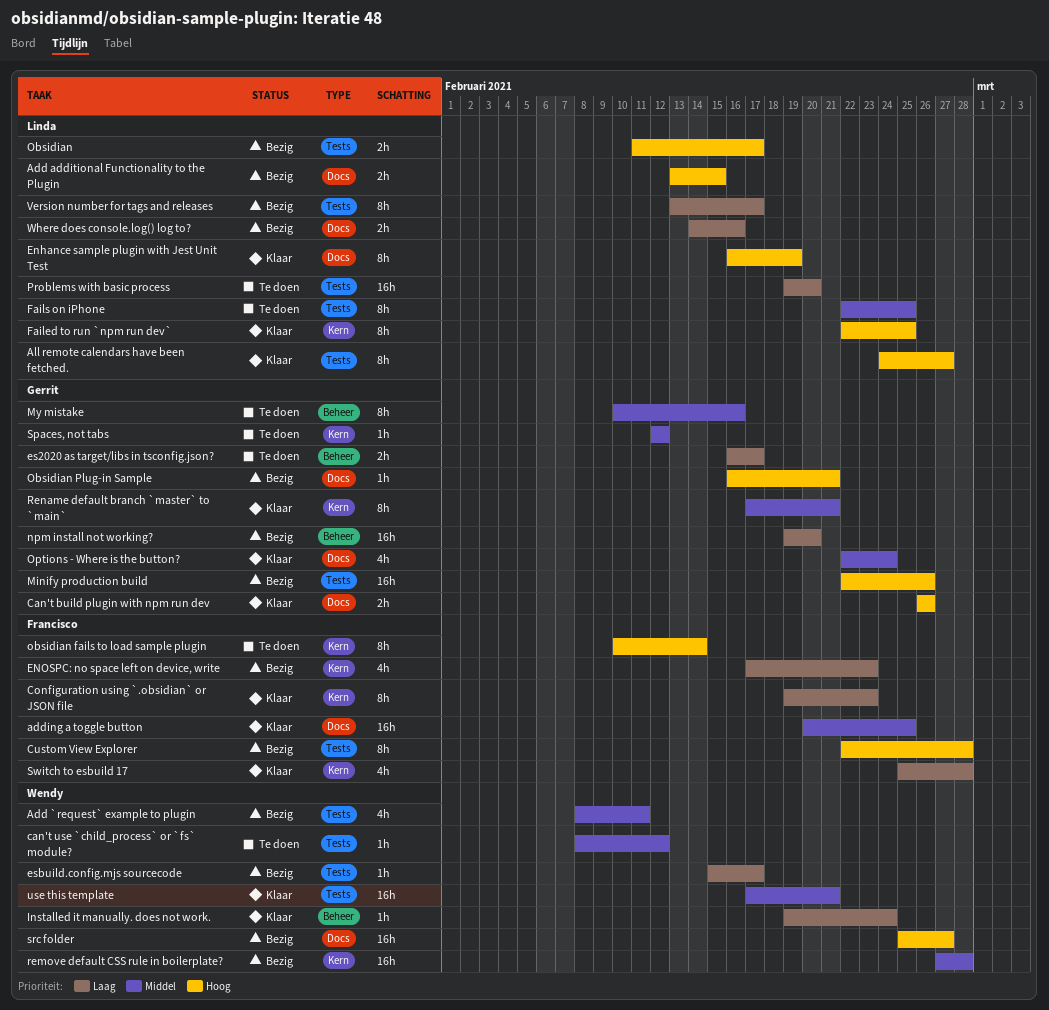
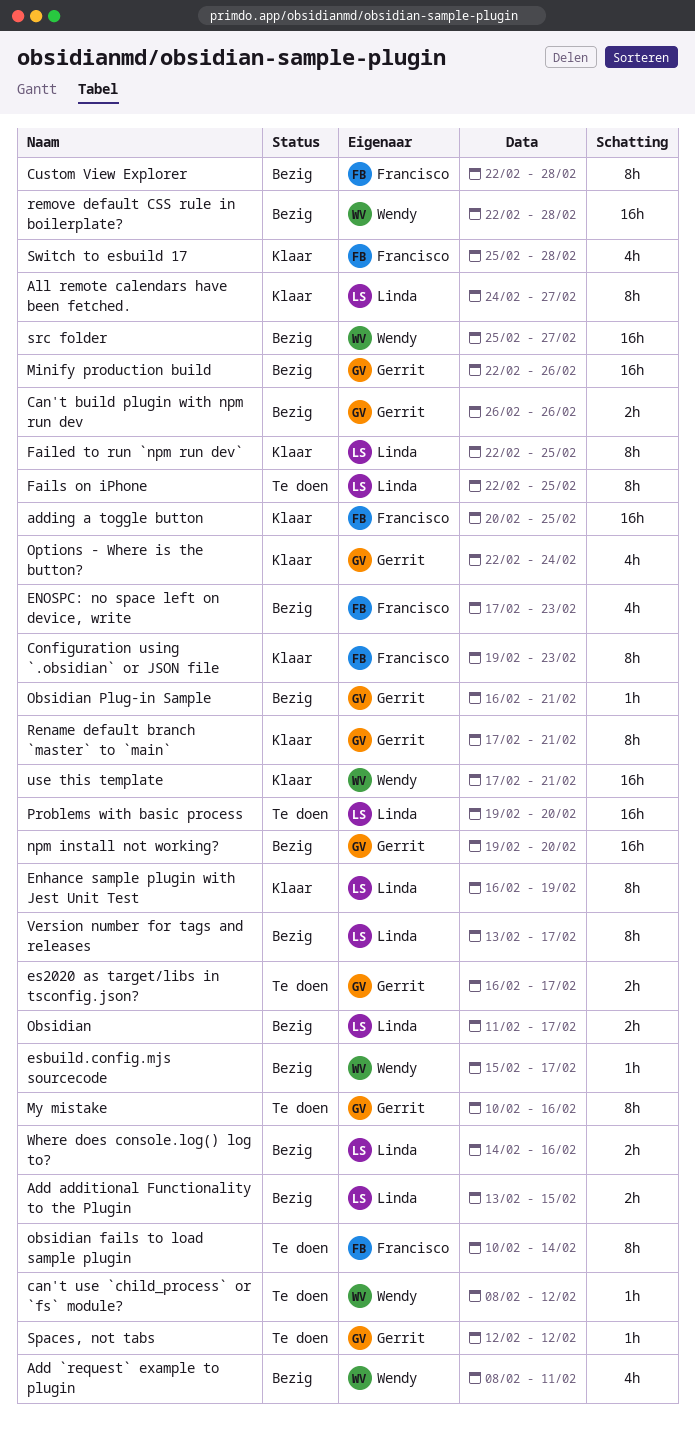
Can't build plugin with npm run dev, status: Klaar -> Bezig
Installed it manually. does not work.: present -> none
remove default CSS rule in boilerplate?, start: Feb 27 -> Feb 22

